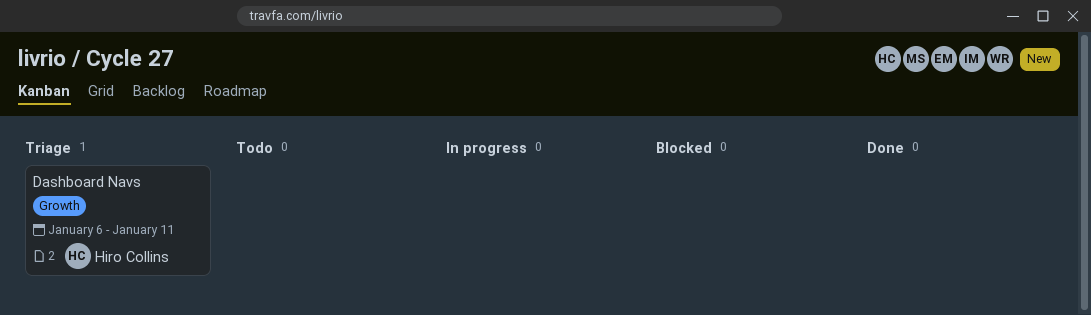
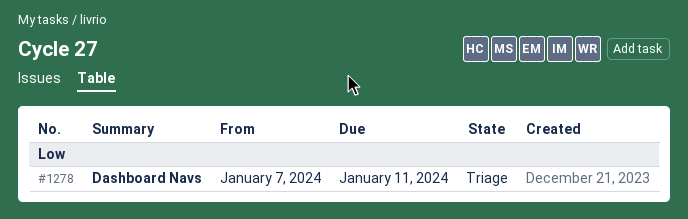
Dashboard Navs, start: Jan 6 -> Jan 7

